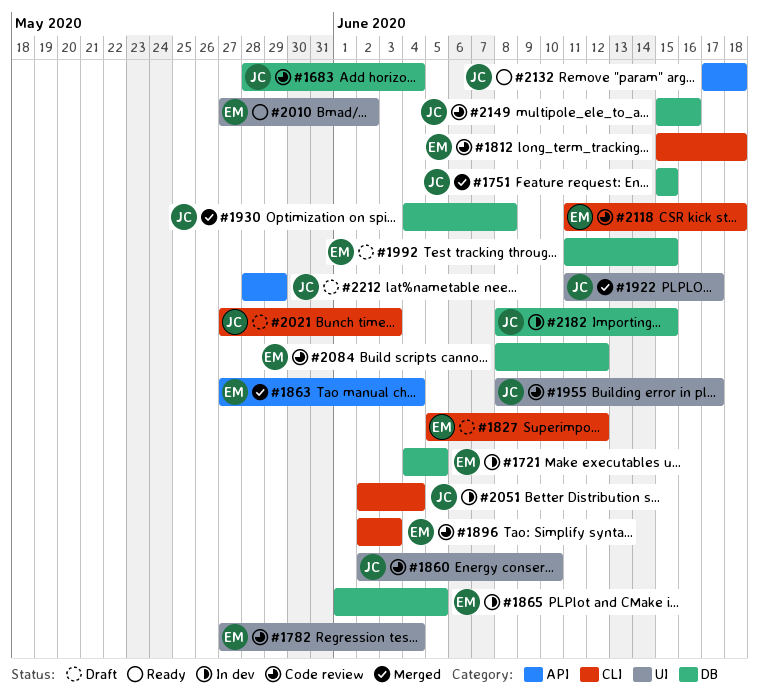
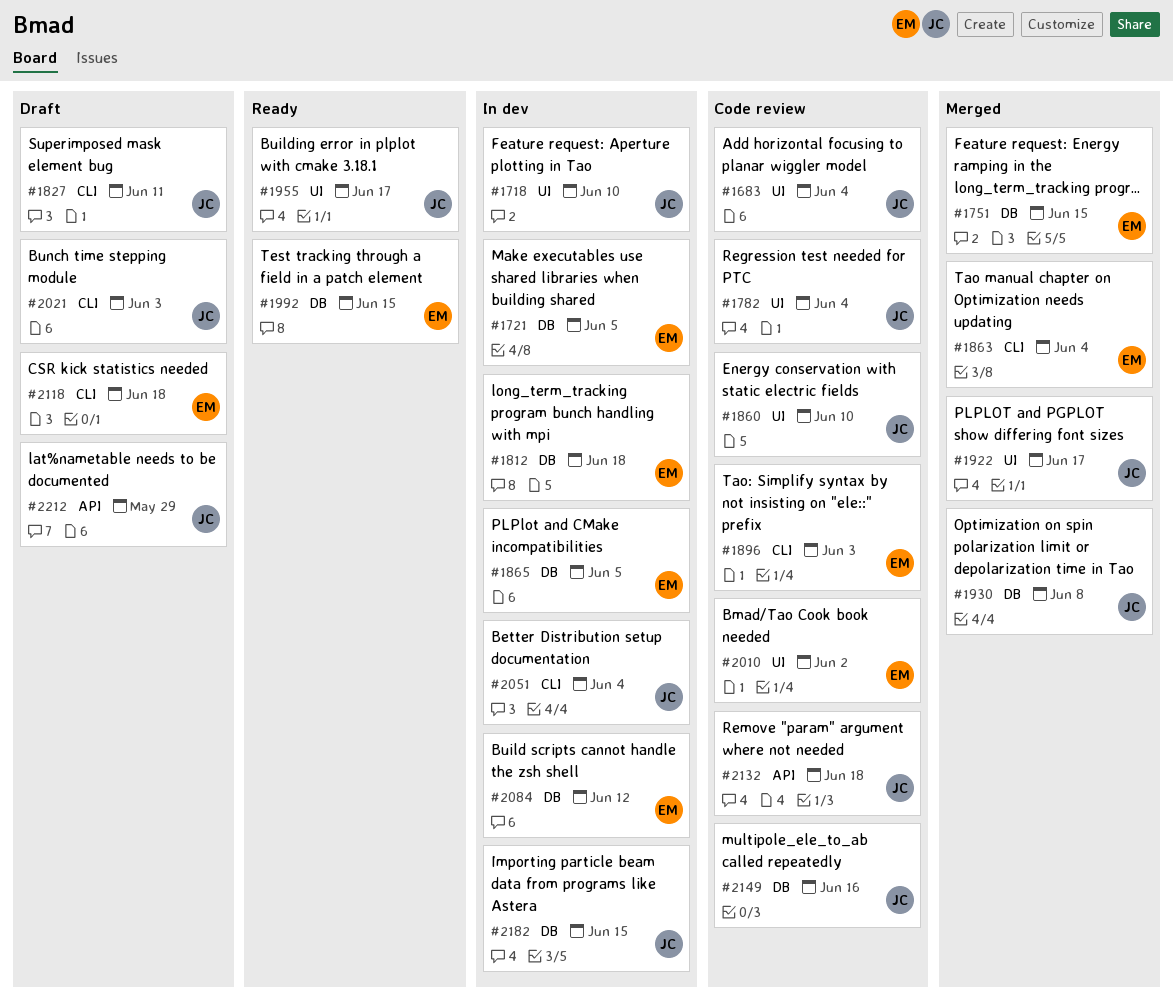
#1683, label: DB -> UI
#1718: none -> present
#1751, owner: JC -> EM
#1782, owner: EM -> JC
#1812, status: Code review -> In dev
#1812, label: CLI -> DB
#1827, owner: EM -> JC
#1827, due: Jun 12 -> Jun 11
#1863, label: API -> CLI
#1955, status: Code review -> Ready
#1992, status: Draft -> Ready
#2010, status: Ready -> Code review
#2084, status: Code review -> In dev
#2118, status: Code review -> Draft
#2132, status: Ready -> Code review

